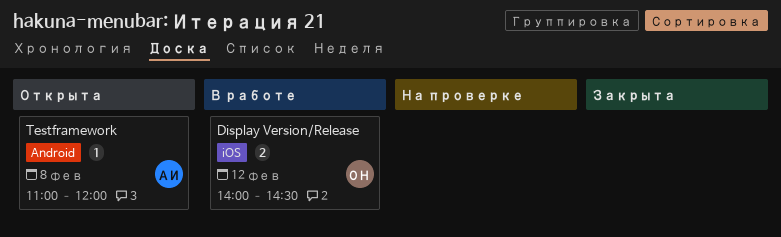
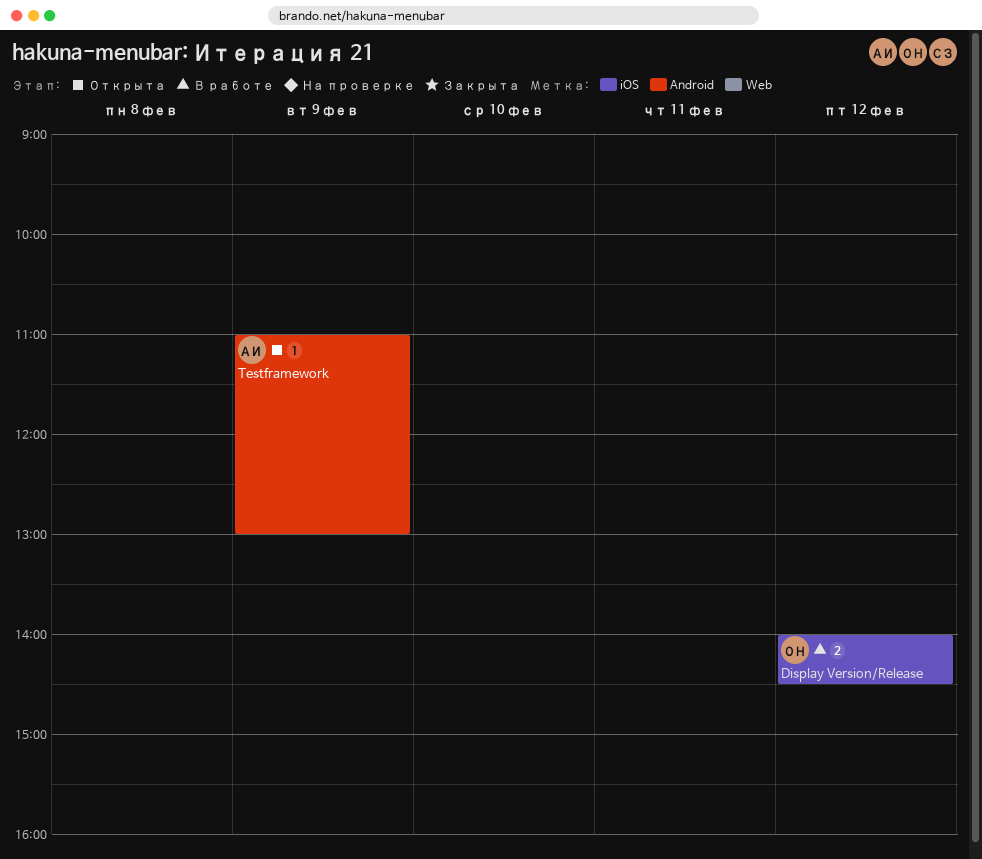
Testframework, day: Feb 8 -> Feb 9
Testframework, ends: 12:00 -> 13:00

